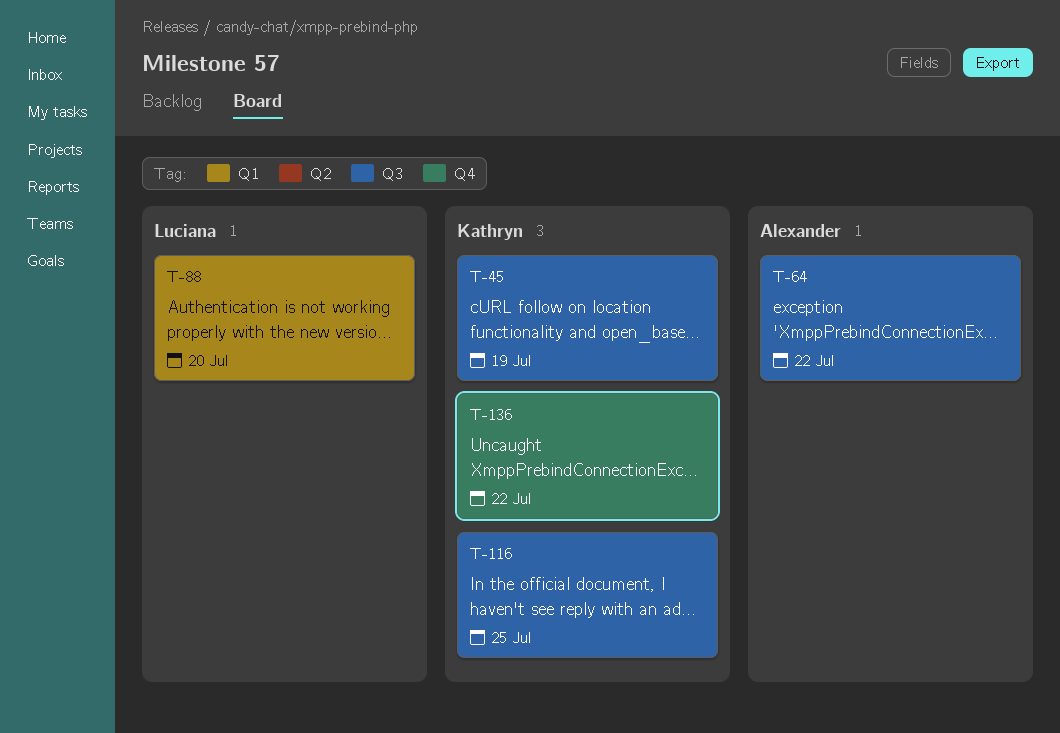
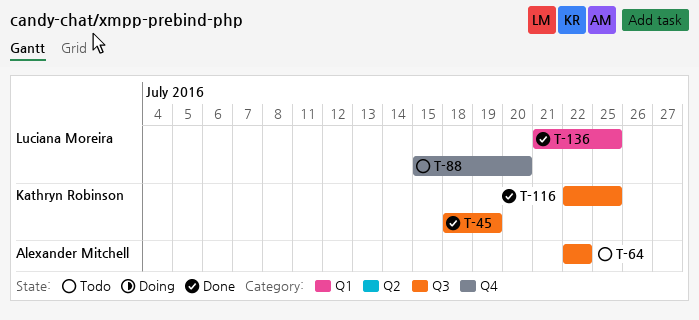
T-88, label: Q1 -> Q4
T-136, owner: Kathryn Robinson -> Luciana Moreira
T-136, label: Q4 -> Q1
T-136, due: Jul 22 -> Jul 25

